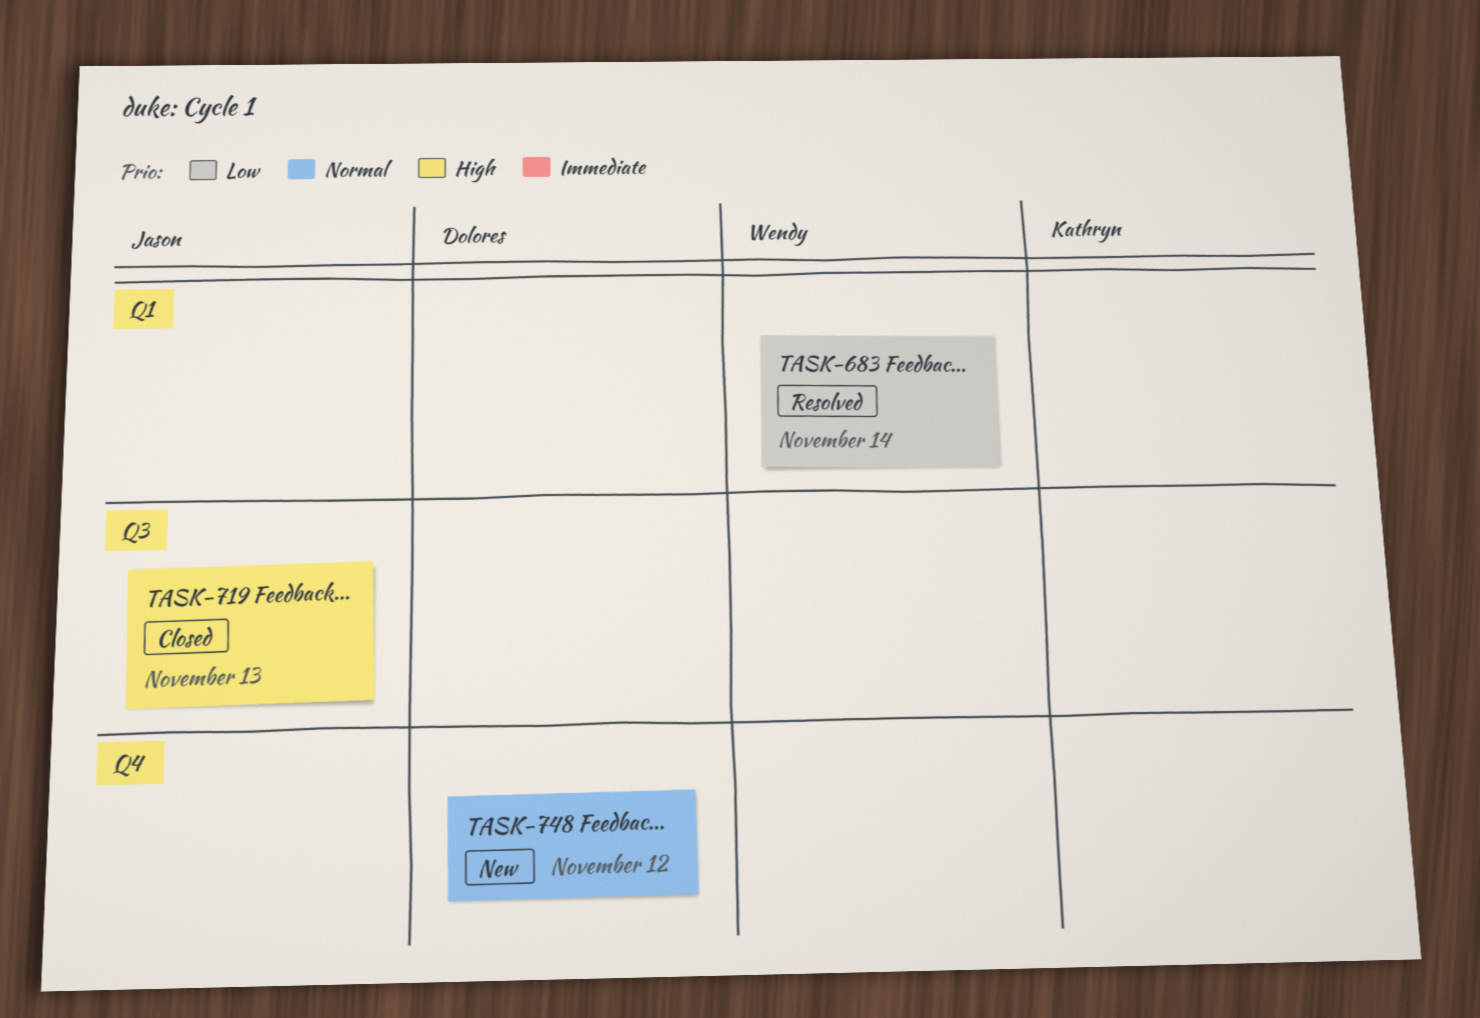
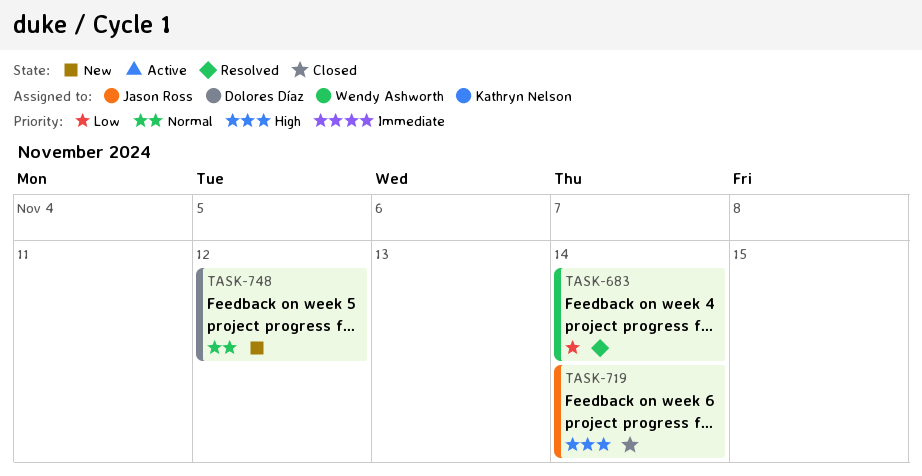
TASK-719, due: Nov 13 -> Nov 14

